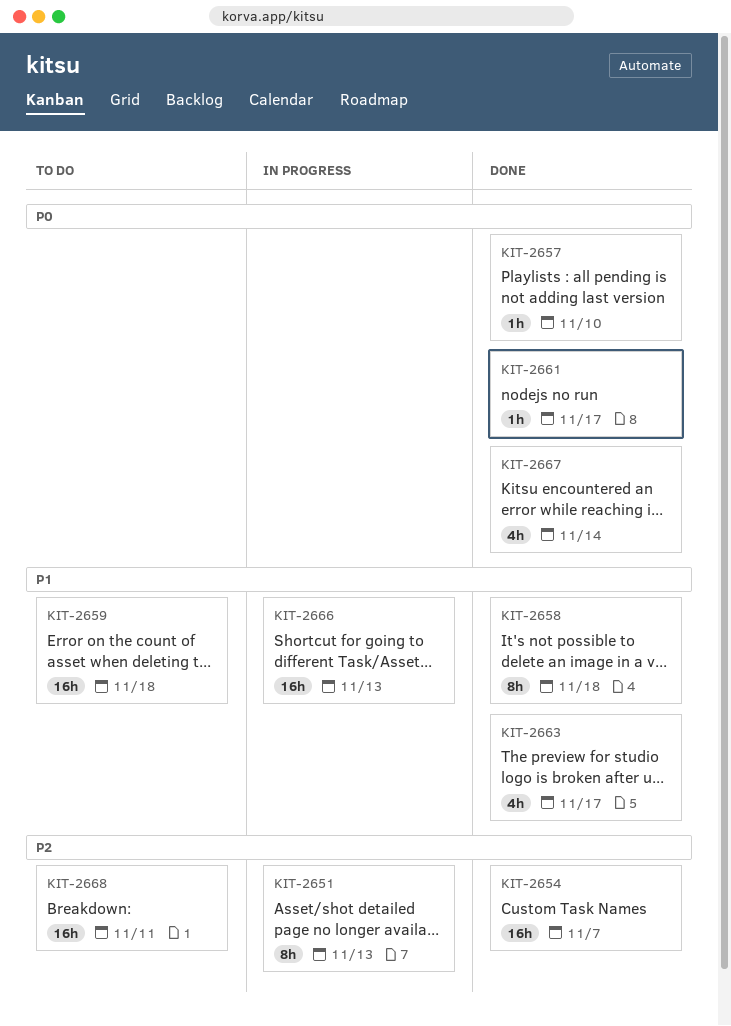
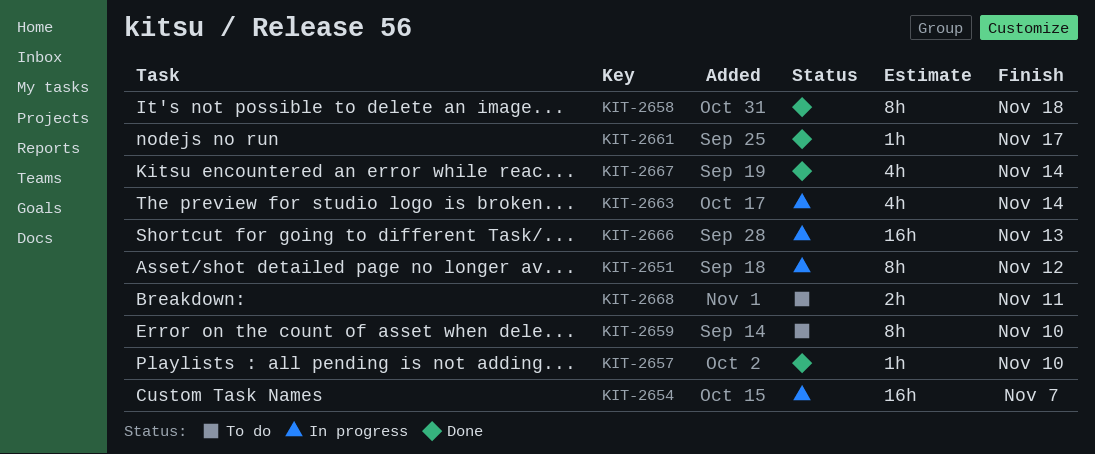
KIT-2651, due: Nov 13 -> Nov 12
KIT-2654, status: Done -> In progress
KIT-2659, estimate: 16h -> 8h
KIT-2659, due: Nov 18 -> Nov 10
KIT-2663, status: Done -> In progress
KIT-2663, due: Nov 17 -> Nov 14
KIT-2668, estimate: 16h -> 2h

